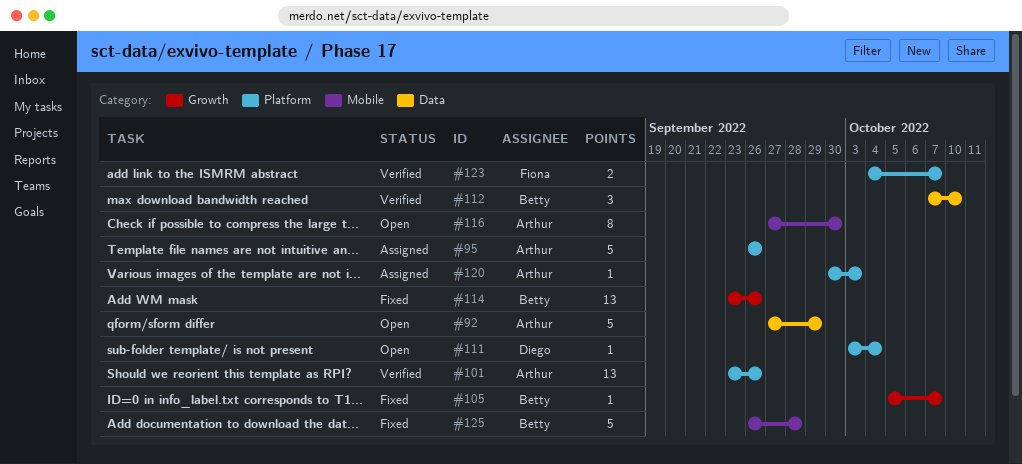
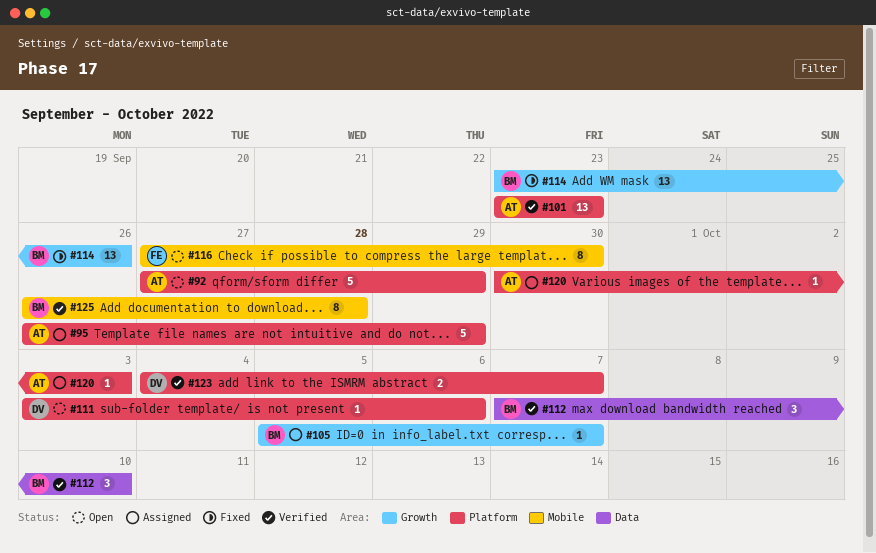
#92, label: Data -> Platform
#95, due: Sep 26 -> Sep 29
#101, due: Sep 26 -> Sep 23
#105, status: Fixed -> Assigned
#111, due: Oct 4 -> Oct 6
#116, owner: Arthur -> Fiona
#123, owner: Fiona -> Diego
#125, status: Fixed -> Verified
#125, estimate: 5 -> 8

